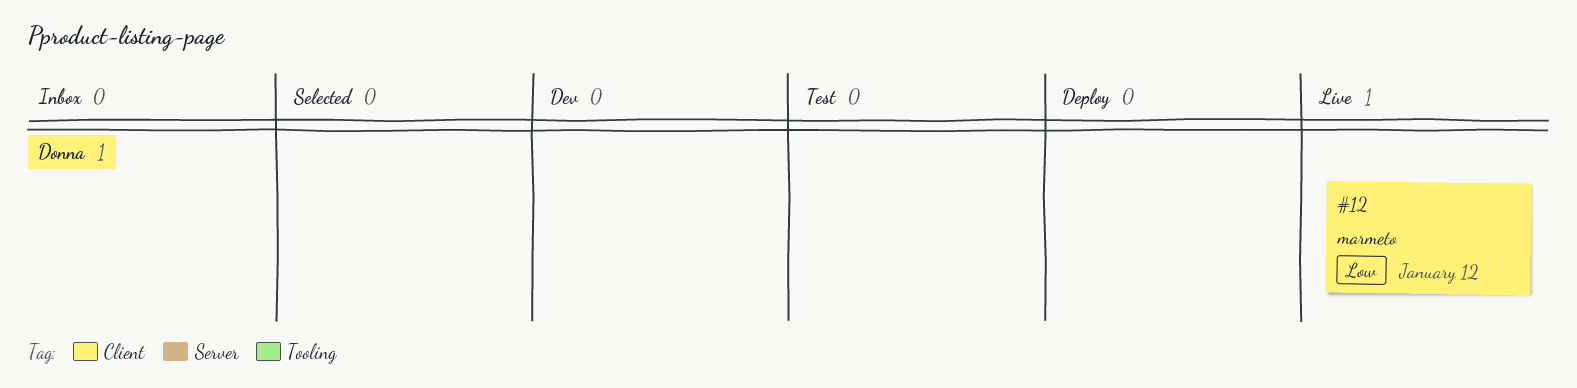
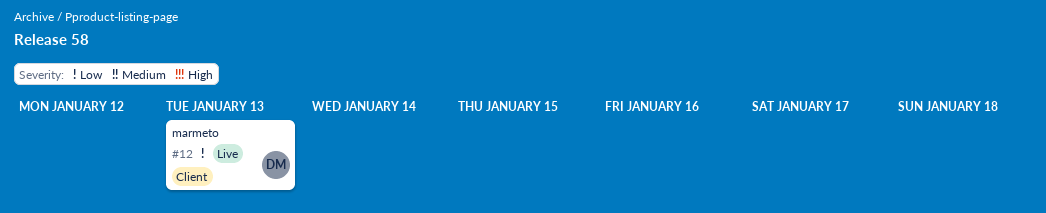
#12, due: Jan 12 -> Jan 13

